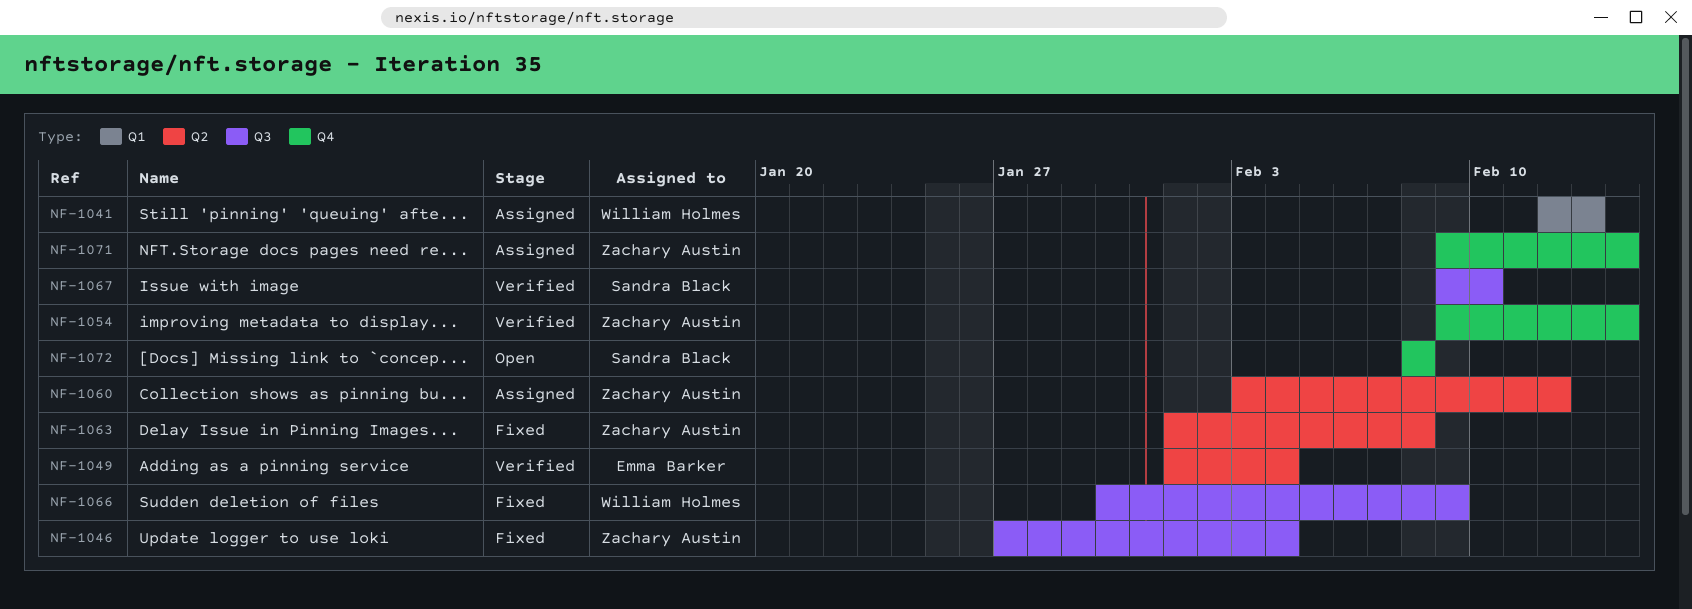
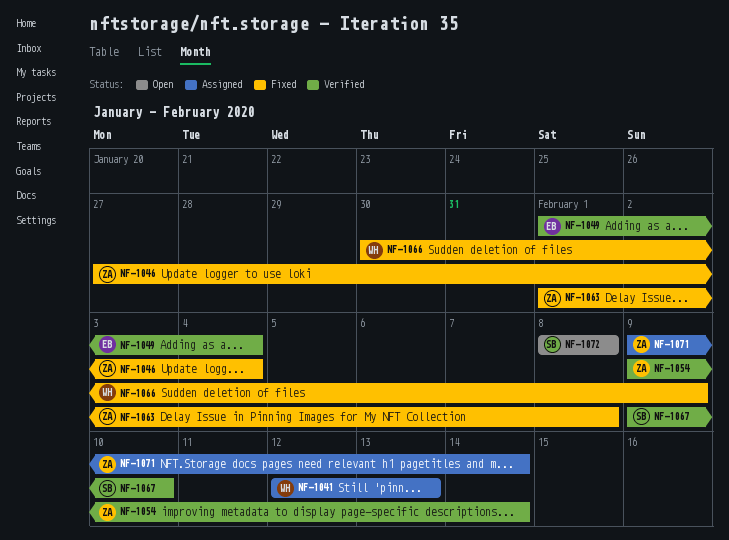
NF-1060: present -> none

